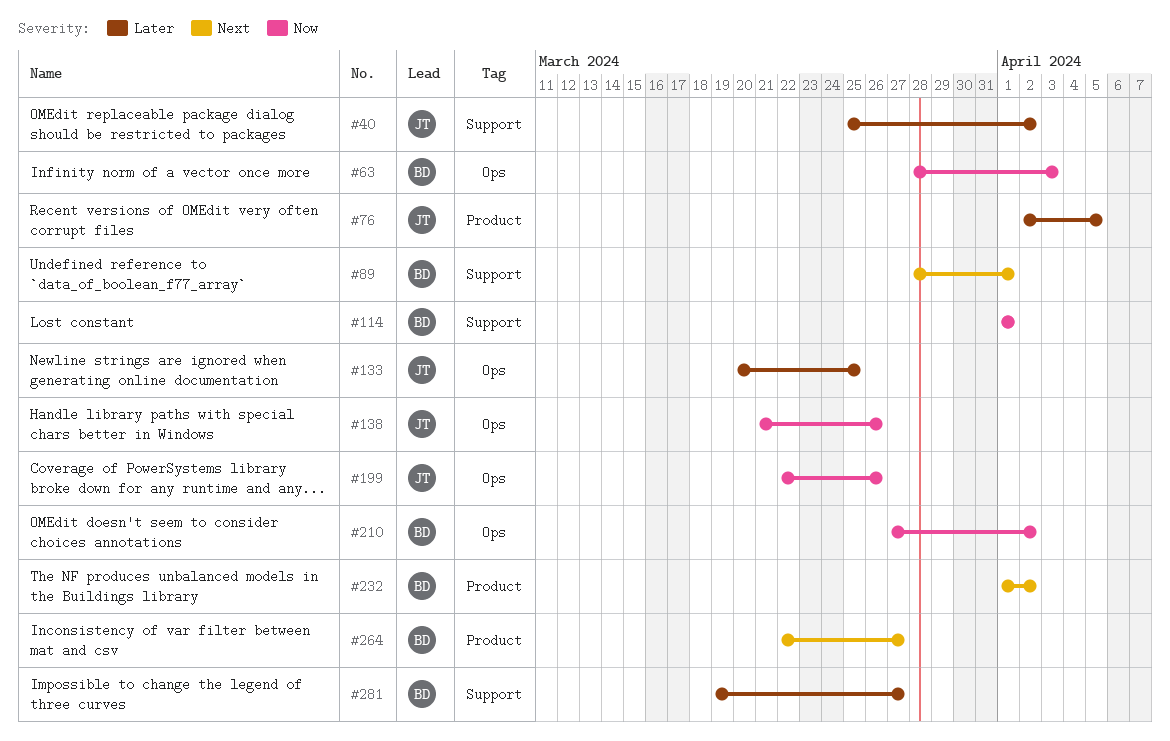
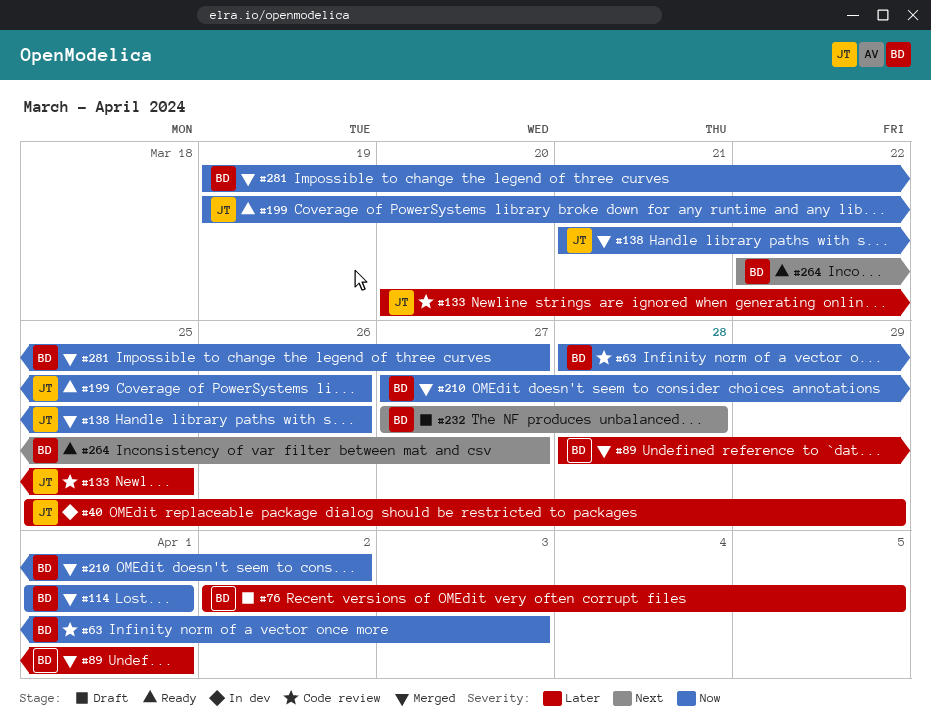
#40, due: Apr 2 -> Mar 29
#76, owner: JT -> BD
#89, priority: Next -> Later
#199, start: Mar 22 -> Mar 19
#232, start: Apr 1 -> Mar 27
#232, due: Apr 2 -> Mar 28
#281, priority: Later -> Now

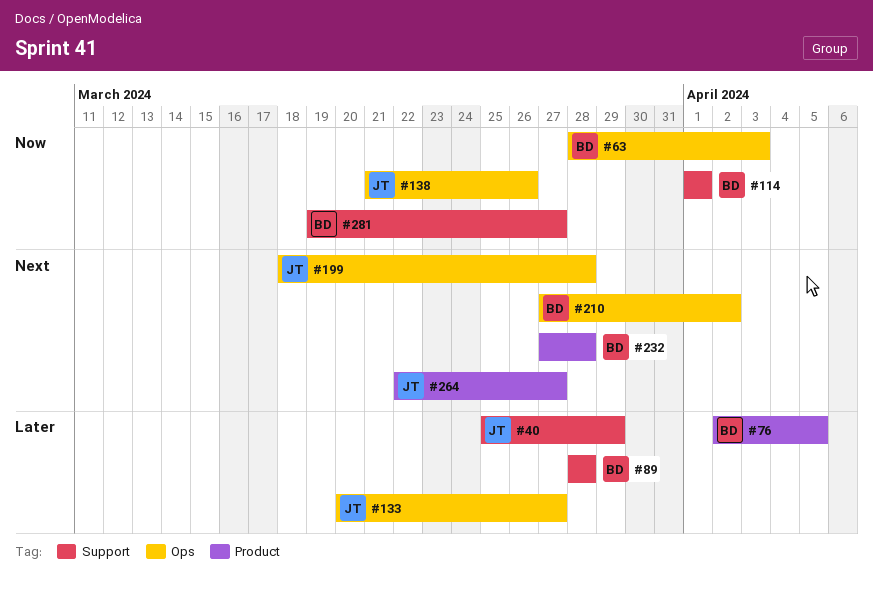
#89, due: Apr 1 -> Mar 28
#133, due: Mar 25 -> Mar 27
#199, priority: Now -> Next
#199, start: Mar 19 -> Mar 18
#199, due: Mar 26 -> Mar 28
#210, priority: Now -> Next
#264, owner: BD -> JT

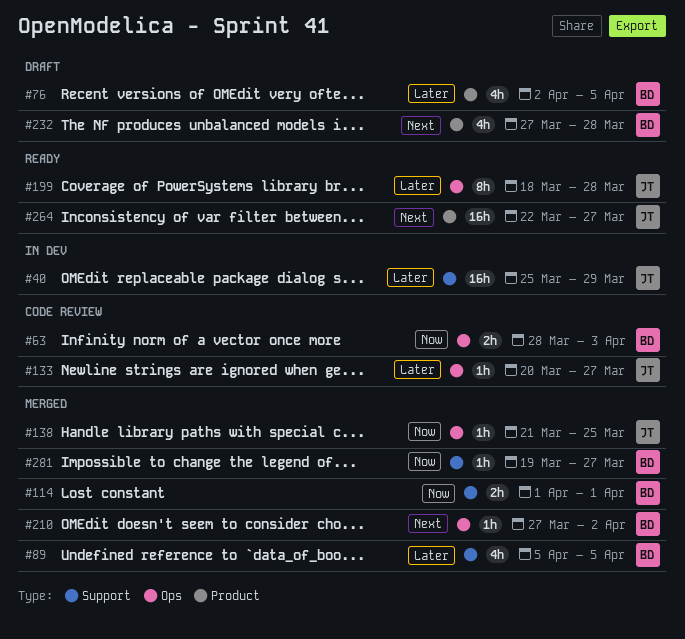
#89, start: Mar 28 -> Apr 5
#89, due: Mar 28 -> Apr 5
#138, due: Mar 26 -> Mar 25
#199, priority: Next -> Later

